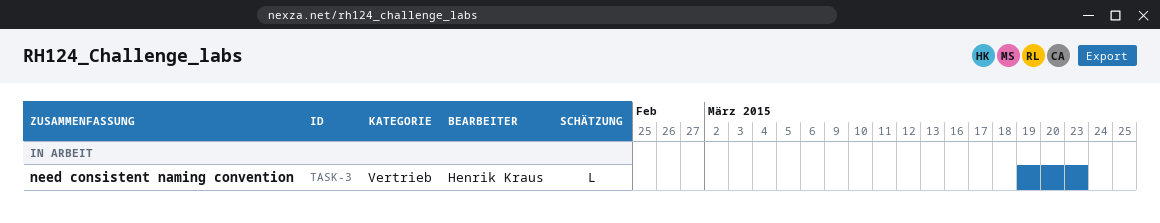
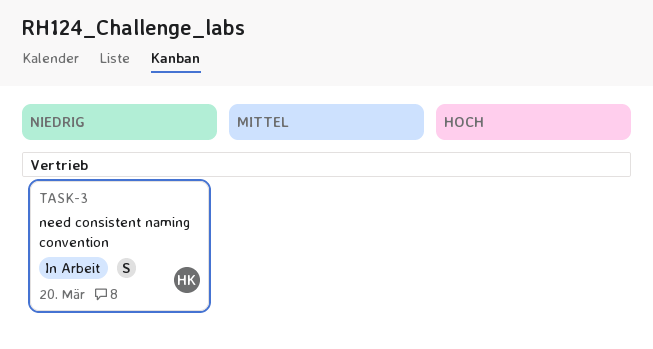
TASK-3, estimate: L -> S
TASK-3, due: Mar 23 -> Mar 20

